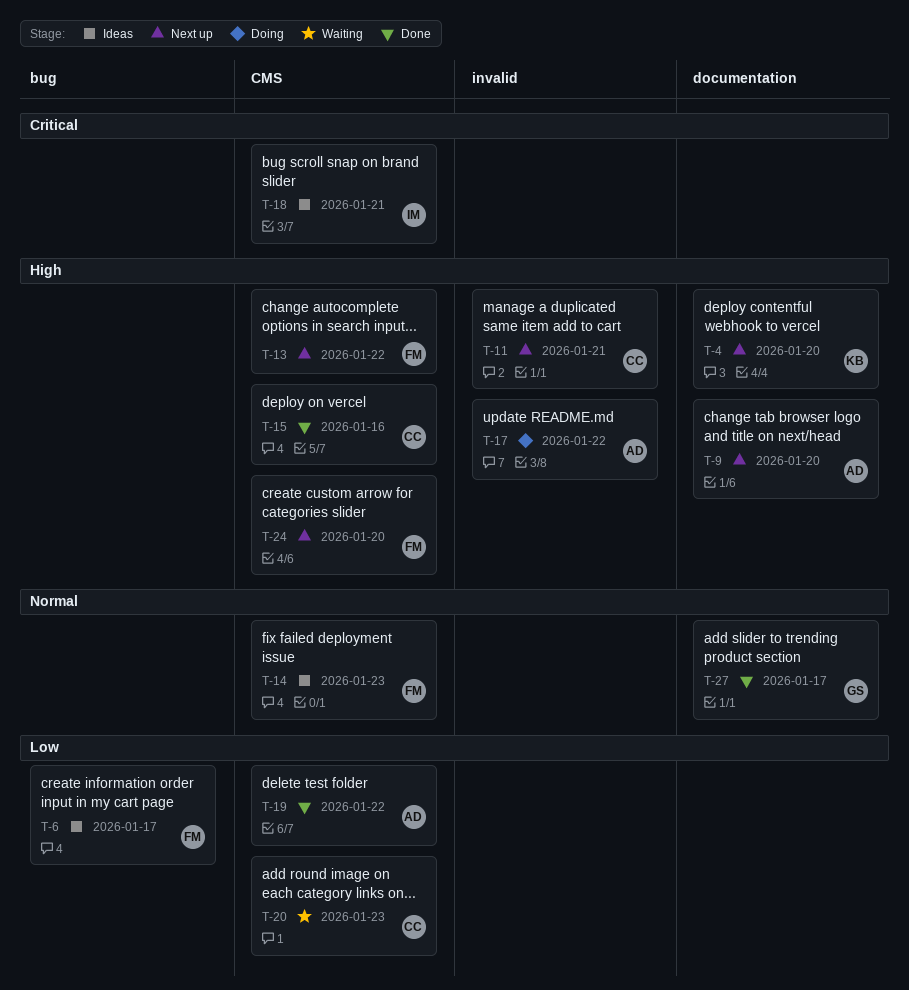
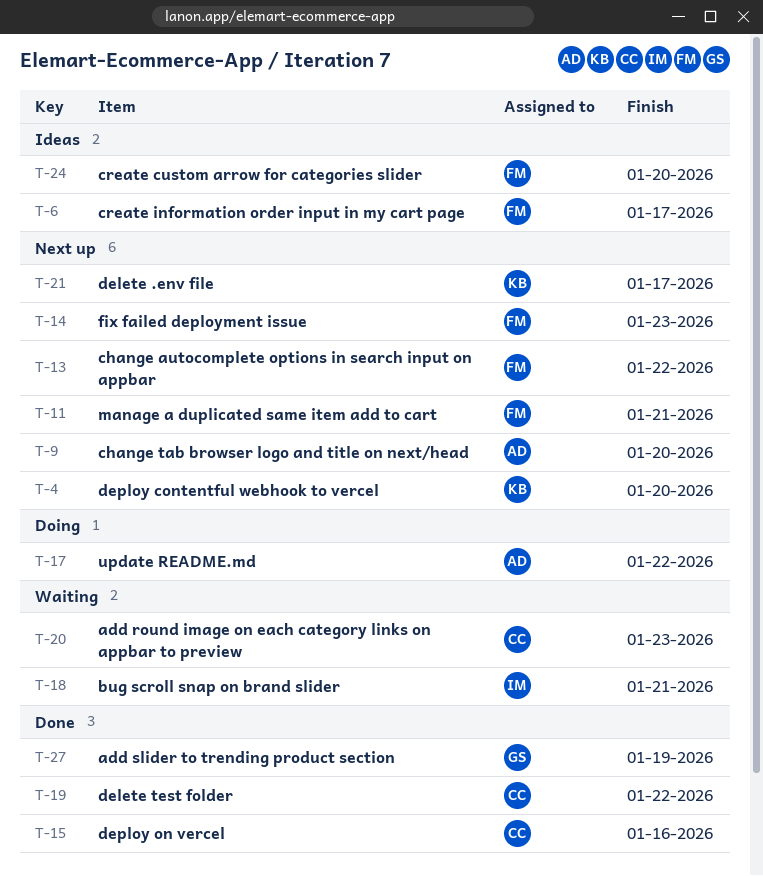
T-11, owner: CC -> FM
T-14, status: Ideas -> Next up
T-18, status: Ideas -> Waiting
T-19, owner: AD -> CC
T-21: none -> present
T-24, status: Next up -> Ideas
T-27, due: Jan 17 -> Jan 19

